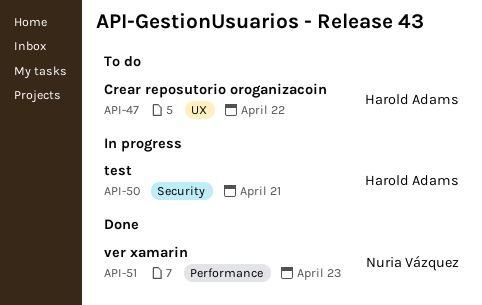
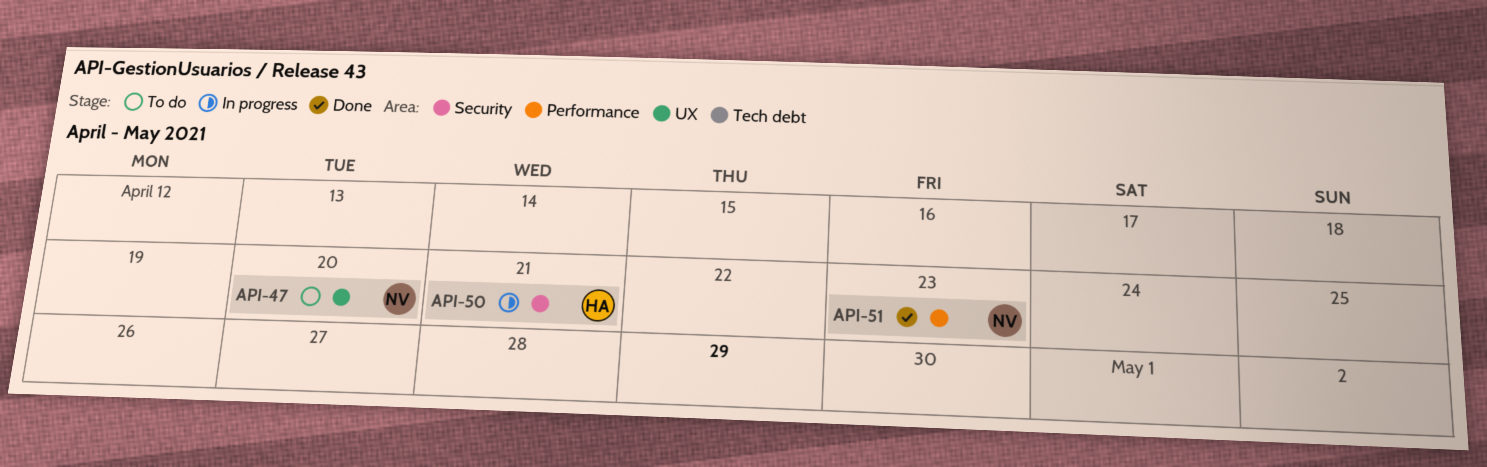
API-47, owner: Harold Adams -> Nuria Vázquez
API-47, due: Apr 22 -> Apr 20

